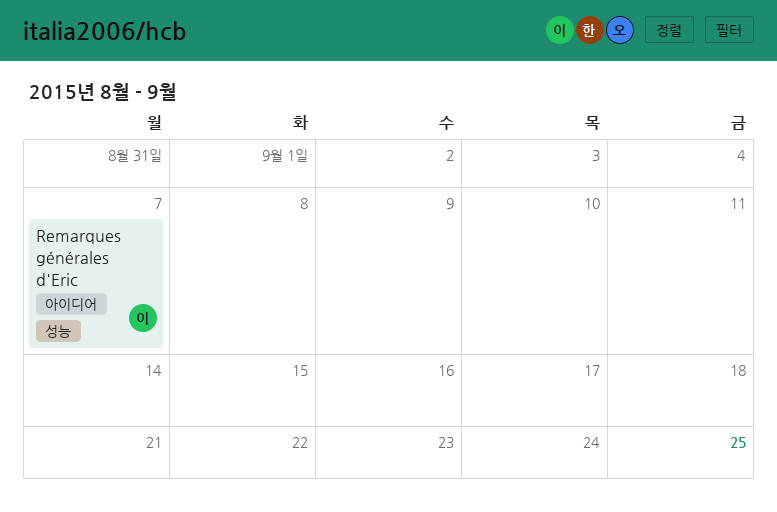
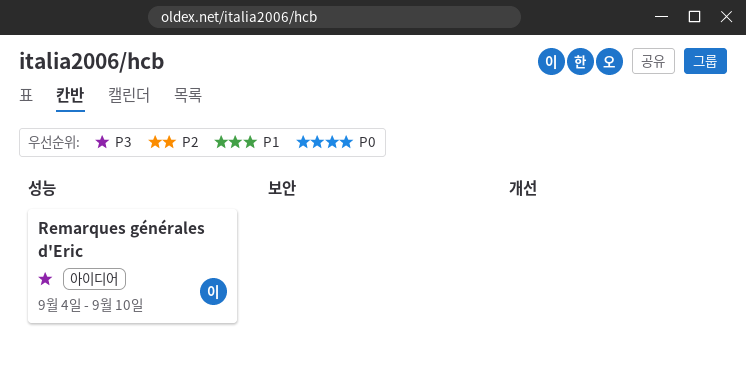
Remarques générales d'Eric, due: Sep 7 -> Sep 10

